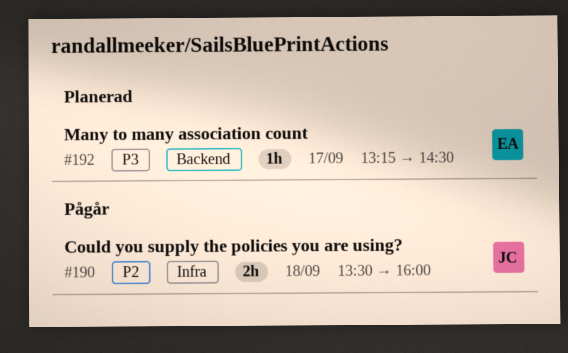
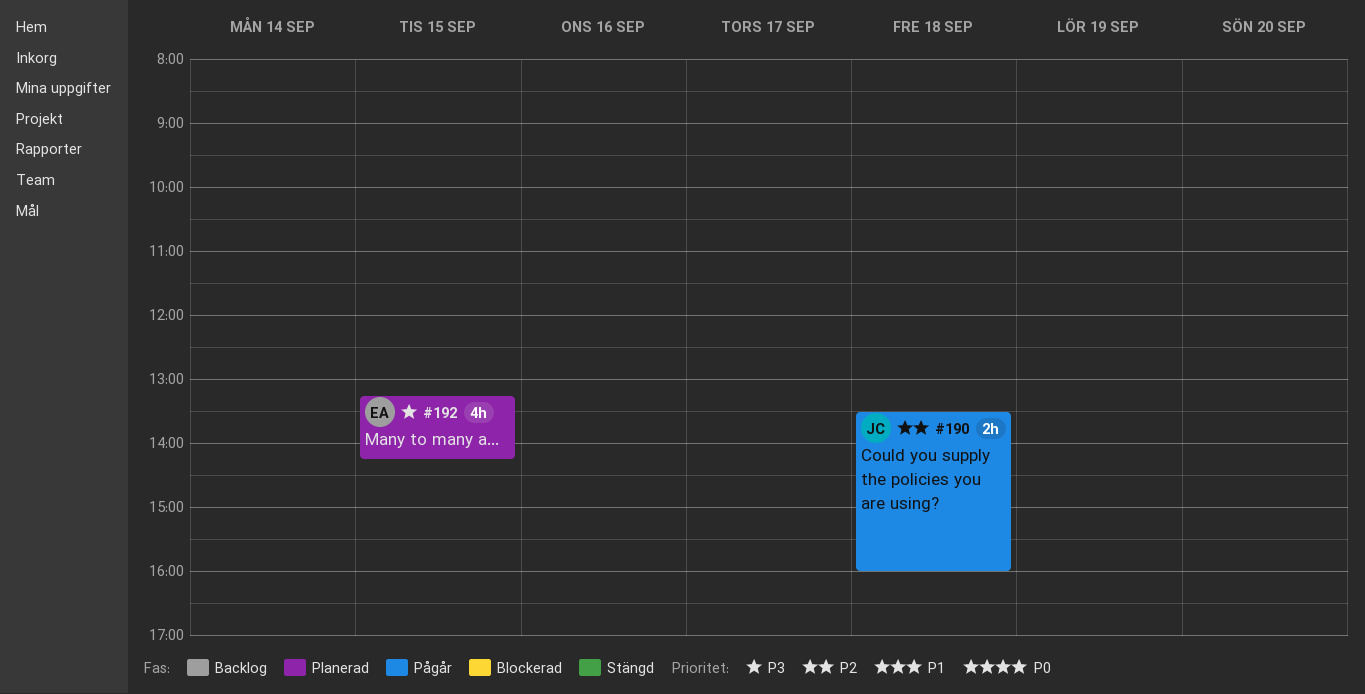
#192, estimate: 1h -> 4h
#192, day: Sep 17 -> Sep 15
#192, ends: 14:30 -> 14:15

